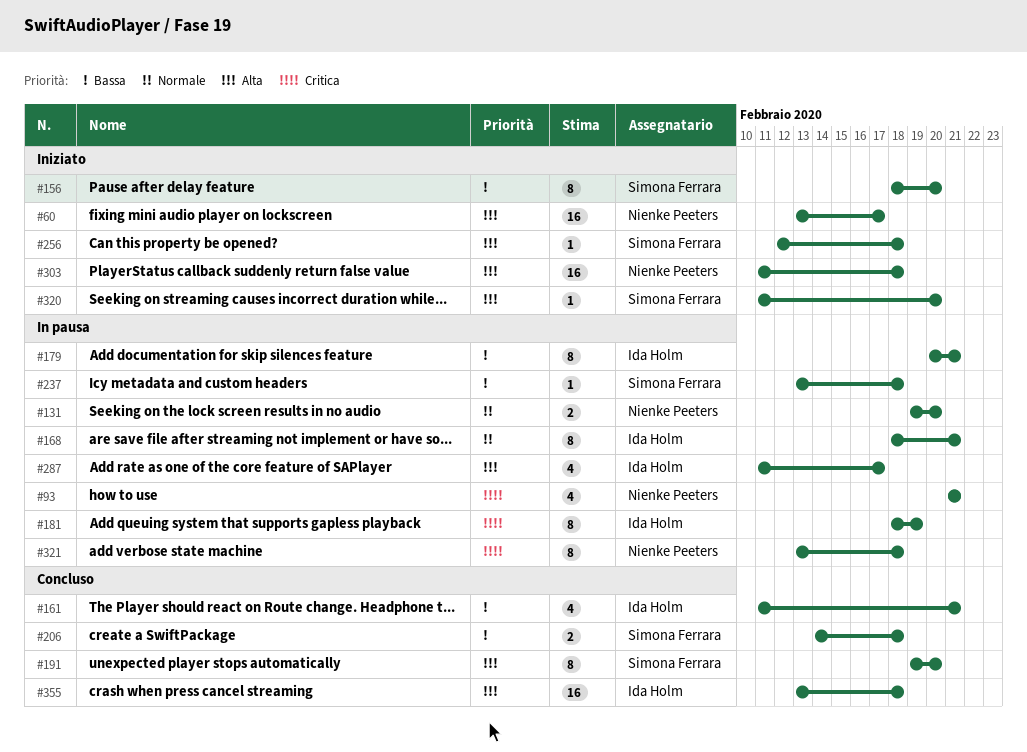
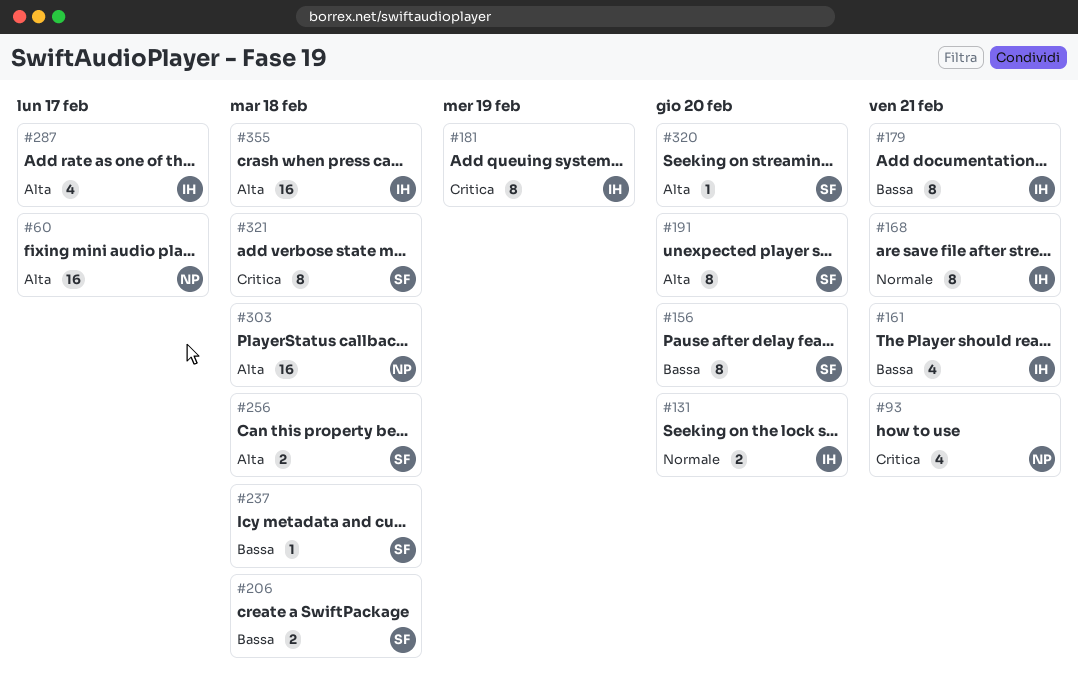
#131, owner: Nienke Peeters -> Ida Holm
#256, estimate: 1 -> 2
#321, owner: Nienke Peeters -> Simona Ferrara

